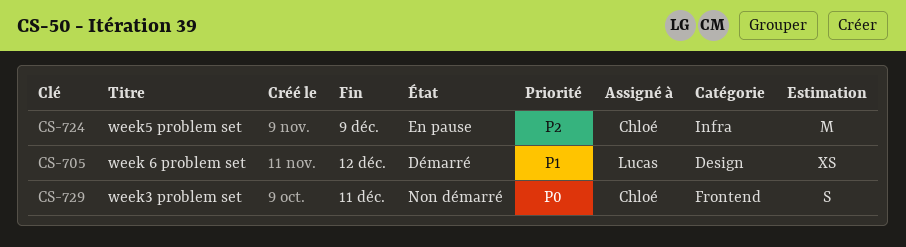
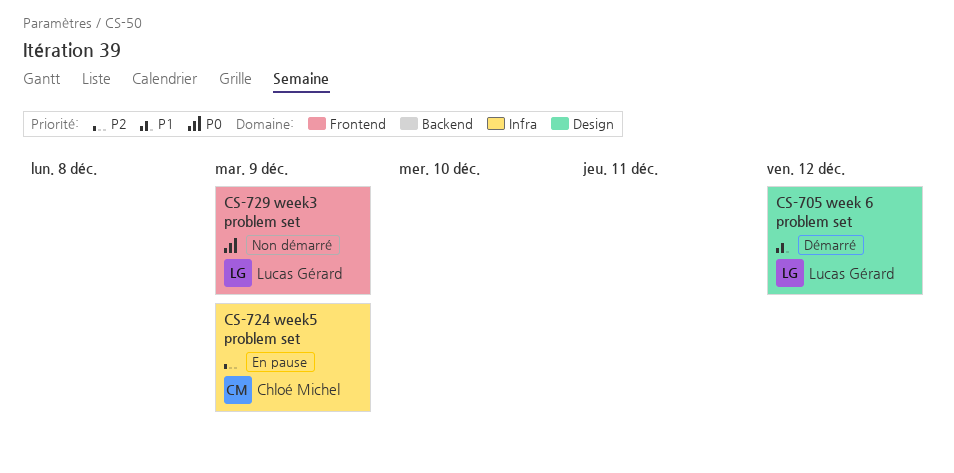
CS-729, owner: Chloé Michel -> Lucas Gérard
CS-729, due: Dec 11 -> Dec 9

